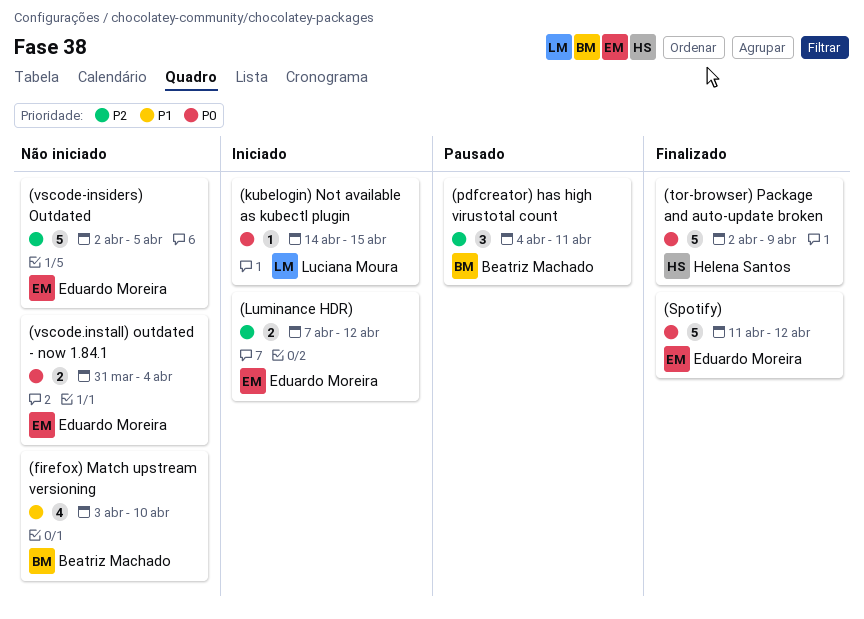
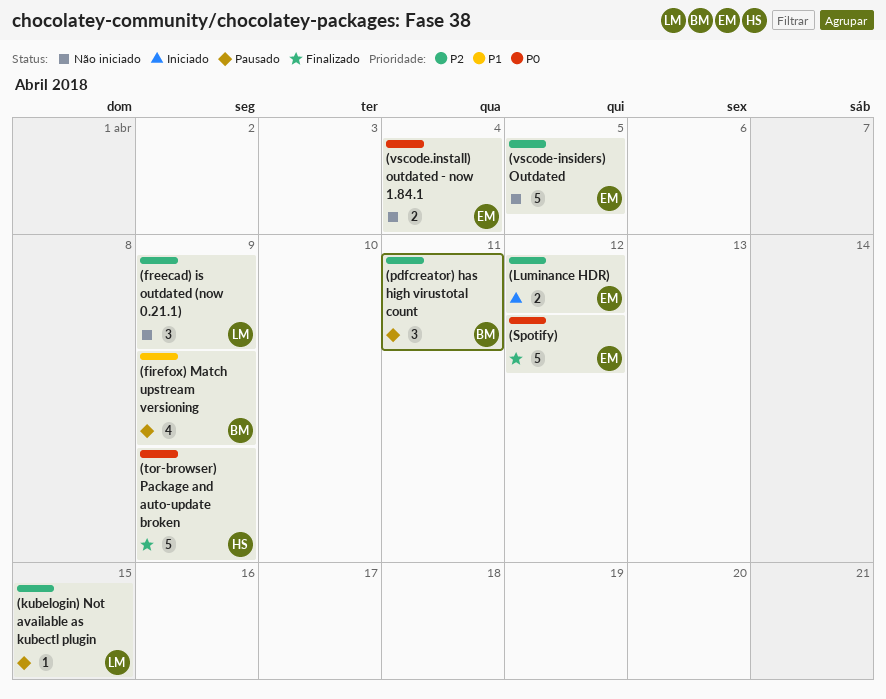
(firefox) Match upstream versioning, status: Não iniciado -> Pausado
(firefox) Match upstream versioning, due: Apr 10 -> Apr 9
(freecad) is outdated (now 0.21.1): none -> present
(kubelogin) Not available as kubectl plugin, status: Iniciado -> Pausado
(kubelogin) Not available as kubectl plugin, priority: P0 -> P2

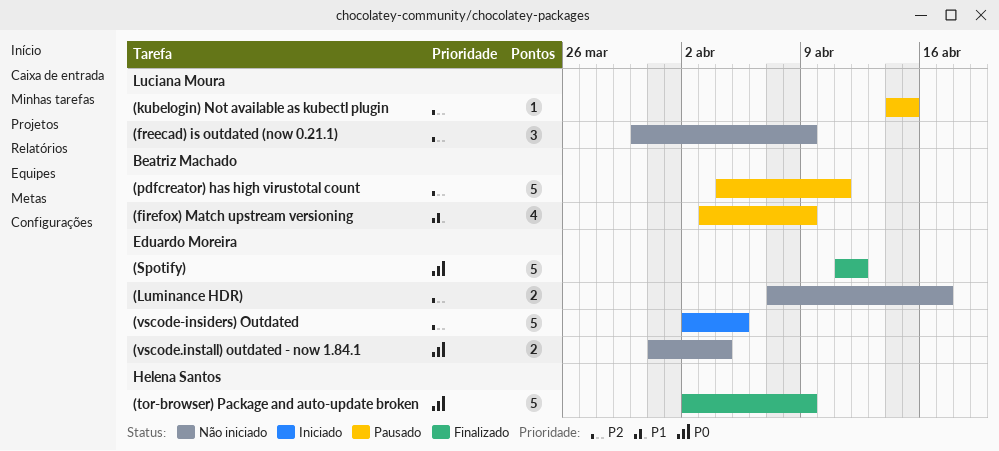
(Luminance HDR), status: Iniciado -> Não iniciado
(Luminance HDR), due: Apr 12 -> Apr 17
(pdfcreator) has high virustotal count, estimate: 3 -> 5
(vscode-insiders) Outdated, status: Não iniciado -> Iniciado

